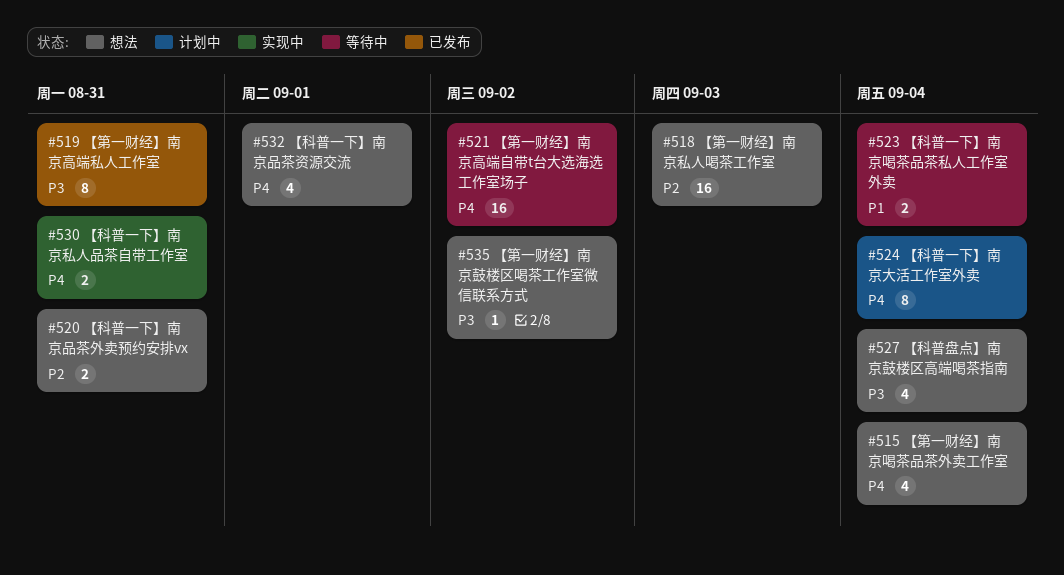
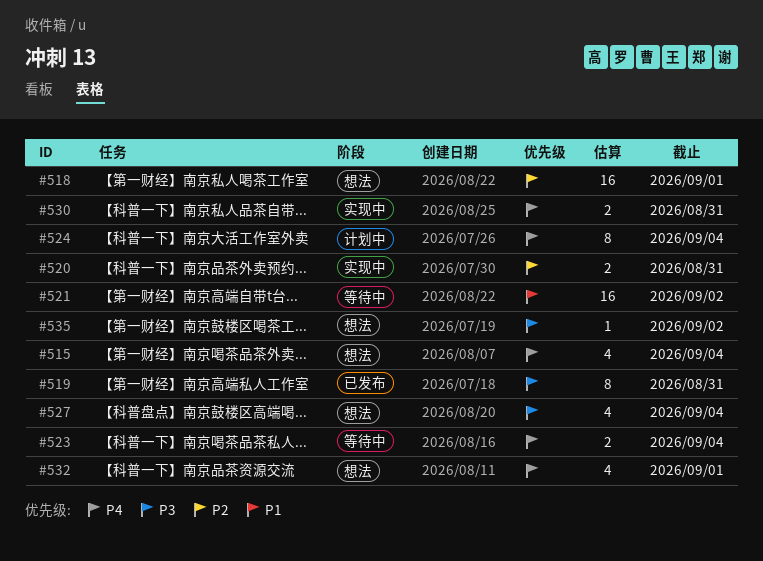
#518, due: Sep 3 -> Sep 1
#520, status: 想法 -> 实现中
#521, priority: P4 -> P1
#523, priority: P1 -> P4

